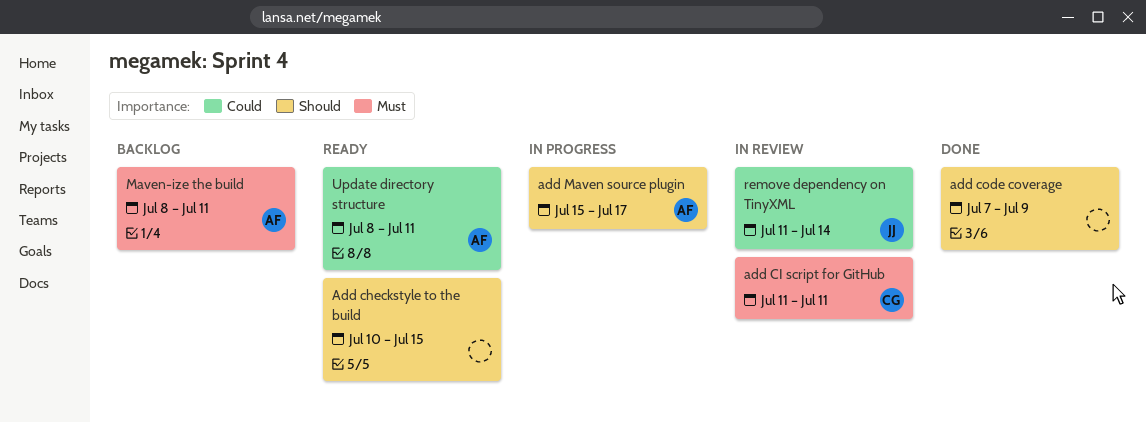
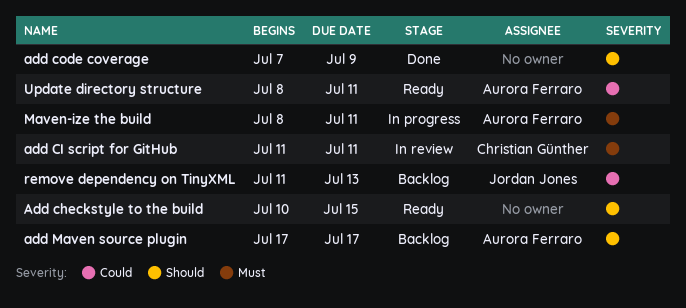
add Maven source plugin, status: In progress -> Backlog
add Maven source plugin, start: Jul 15 -> Jul 17
Maven-ize the build, status: Backlog -> In progress
remove dependency on TinyXML, status: In review -> Backlog
remove dependency on TinyXML, due: Jul 14 -> Jul 13

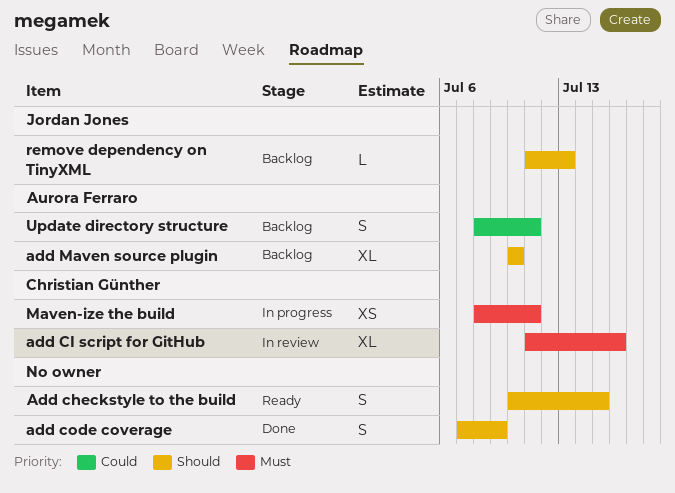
add CI script for GitHub, due: Jul 11 -> Jul 16
add Maven source plugin, start: Jul 17 -> Jul 10
add Maven source plugin, due: Jul 17 -> Jul 10
Maven-ize the build, owner: Aurora Ferraro -> Christian Günther
remove dependency on TinyXML, priority: Could -> Should
Update directory structure, status: Ready -> Backlog

